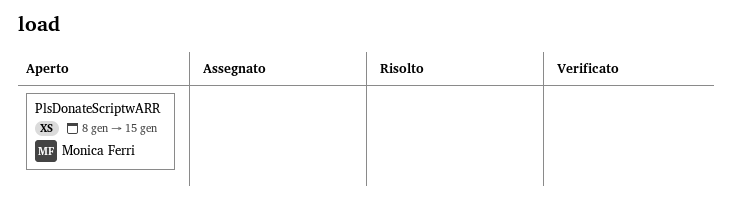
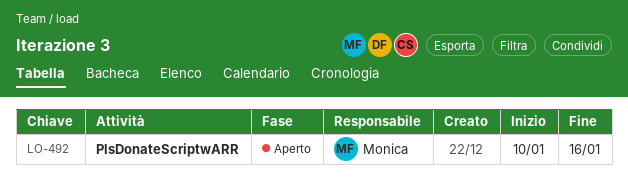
PlsDonateScriptwARR, start: Jan 8 -> Jan 10
PlsDonateScriptwARR, due: Jan 15 -> Jan 16

